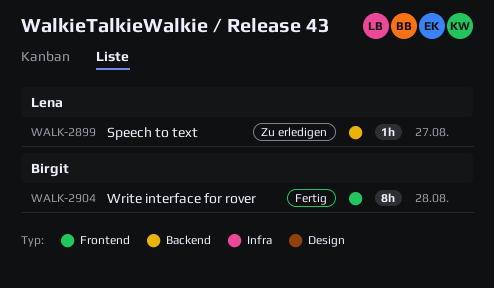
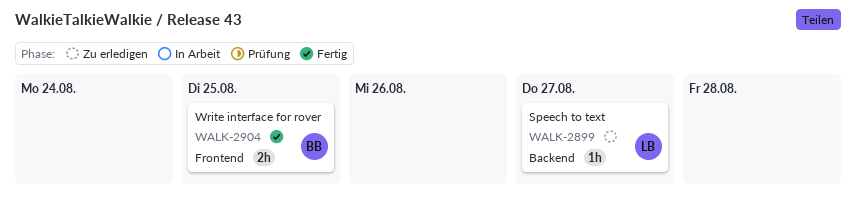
WALK-2904, estimate: 8h -> 2h
WALK-2904, due: Aug 28 -> Aug 25

